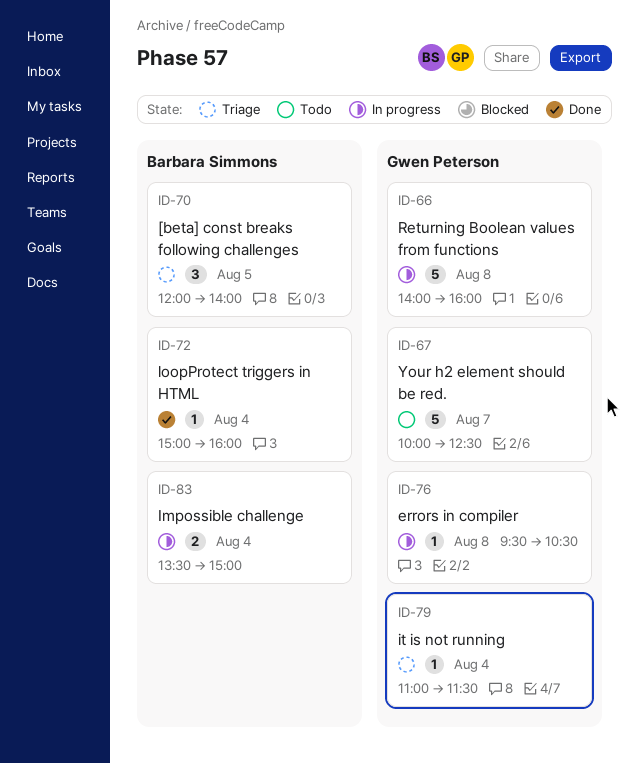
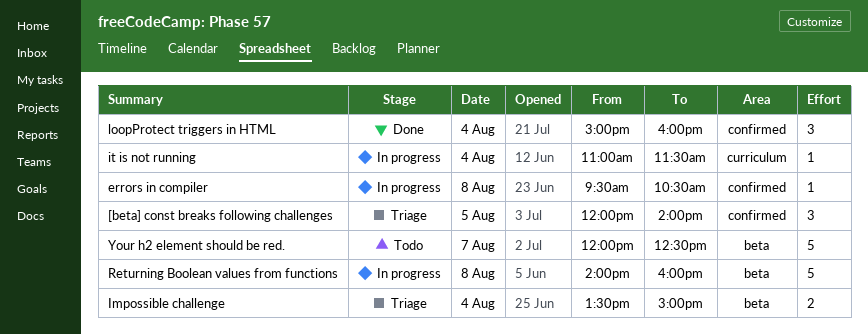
Impossible challenge, status: In progress -> Triage
it is not running, status: Triage -> In progress
loopProtect triggers in HTML, estimate: 1 -> 3
Your h2 element should be red., begins: 10:00 -> 12:00

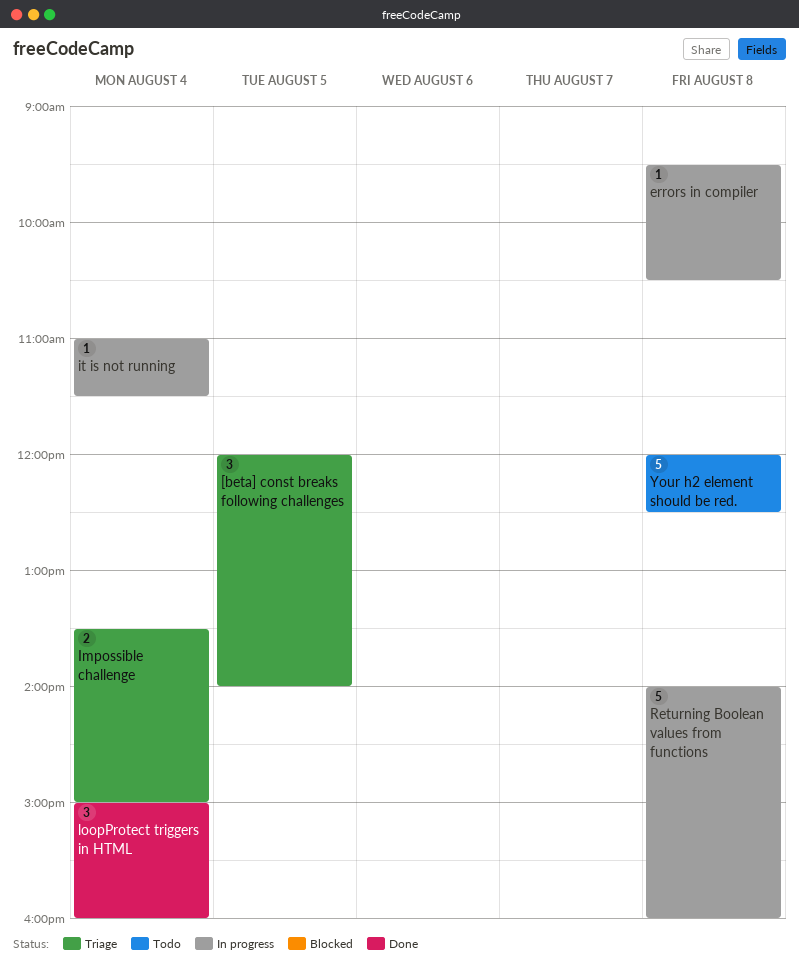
Your h2 element should be red., day: Aug 7 -> Aug 8

